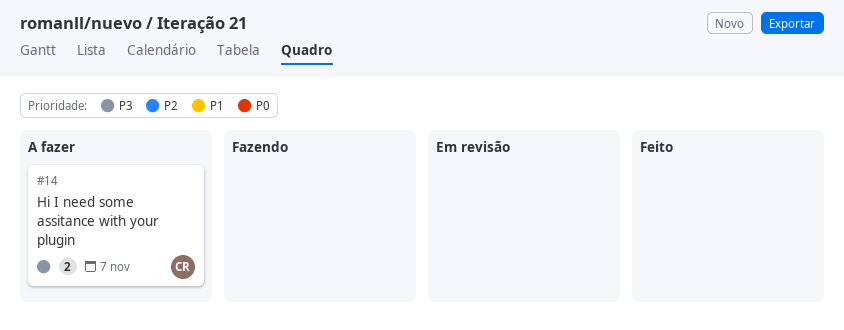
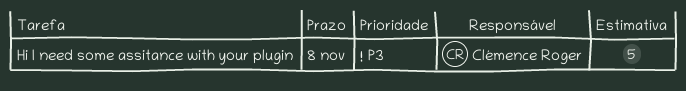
Hi I need some assitance with your plugin, estimate: 2 -> 5
Hi I need some assitance with your plugin, due: Nov 7 -> Nov 8

